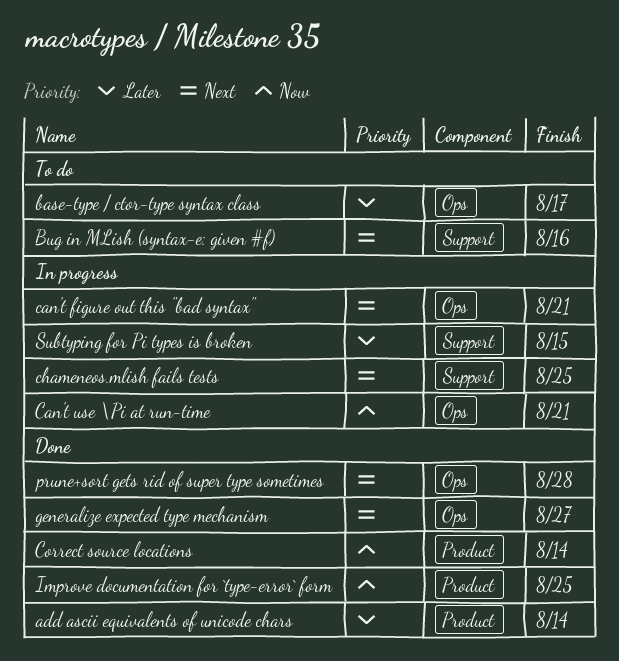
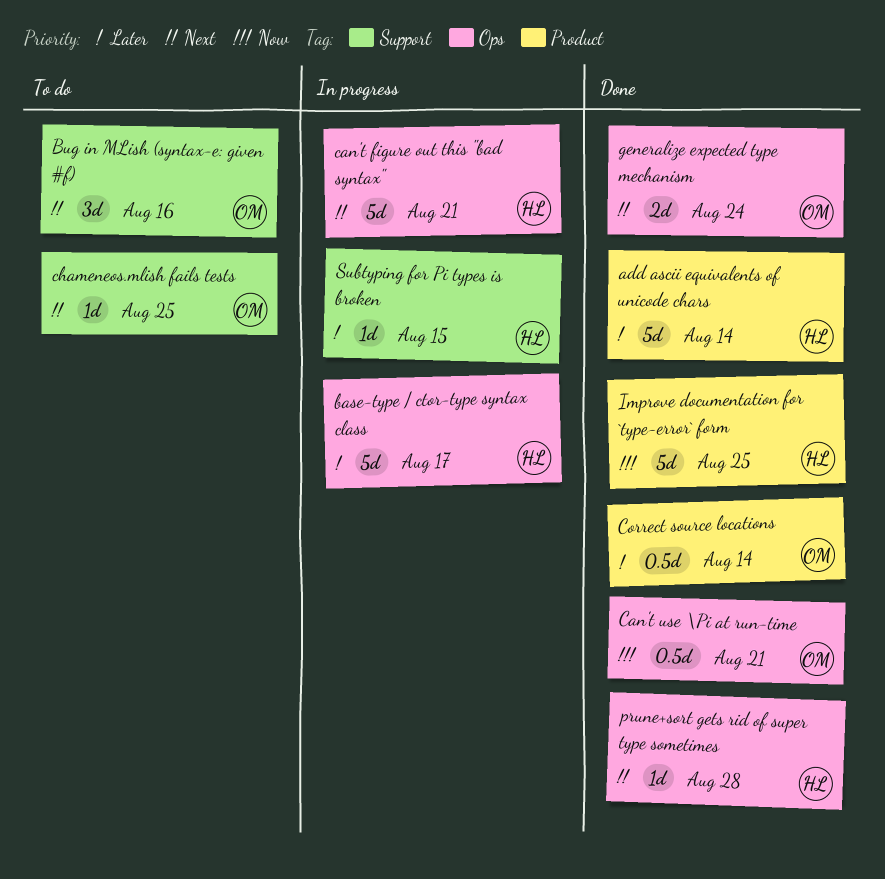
base-type / ctor-type syntax class, status: To do -> In progress
Can't use \Pi at run-time, status: In progress -> Done
chameneos.mlish fails tests, status: In progress -> To do
Correct source locations, priority: Now -> Later
generalize expected type mechanism, due: Aug 27 -> Aug 24

